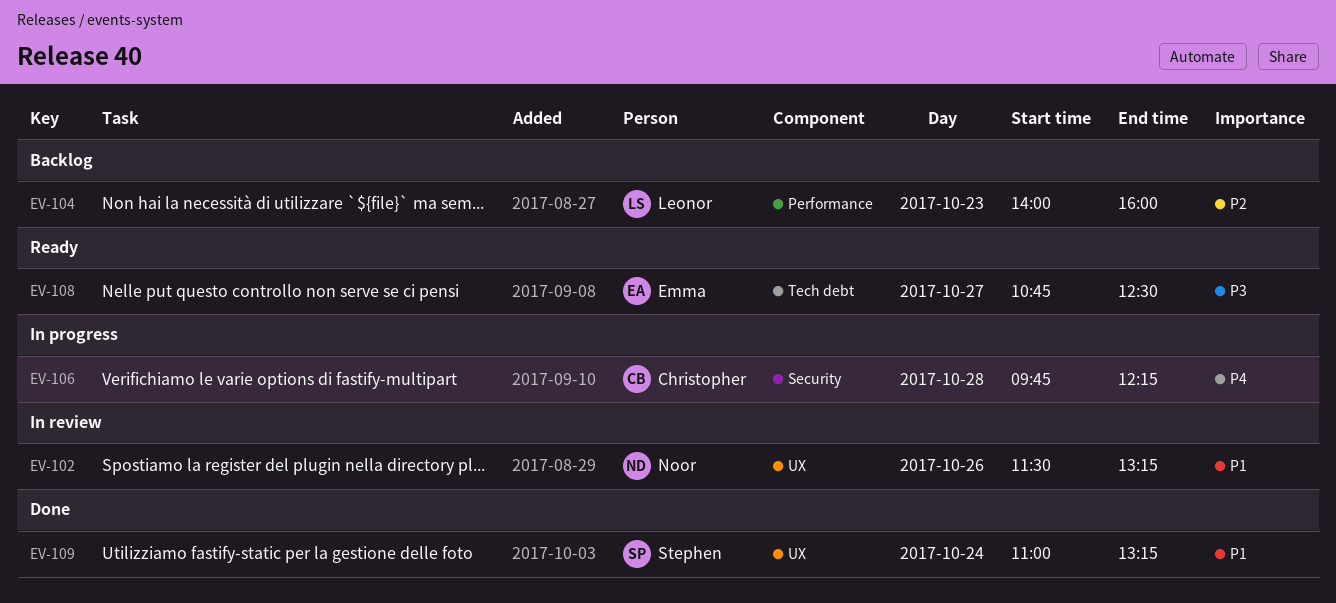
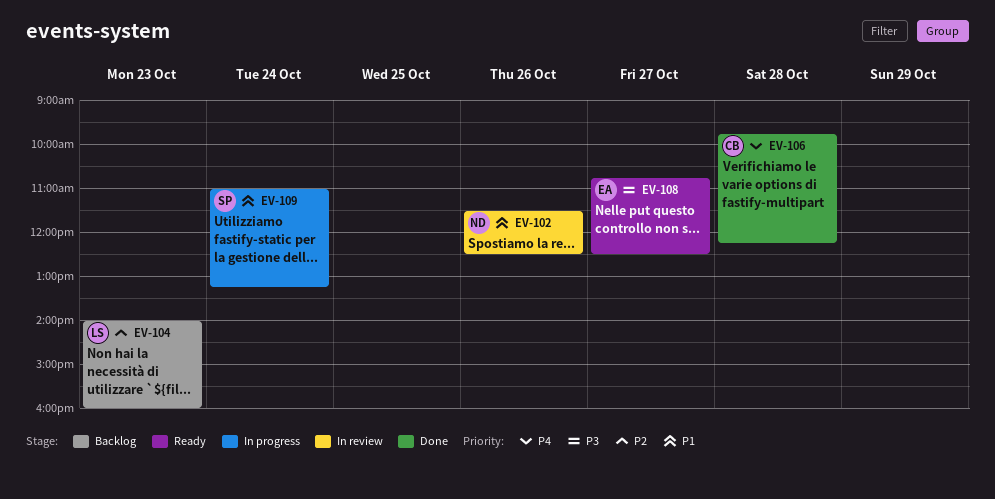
EV-102, ends: 13:15 -> 12:30
EV-106, status: In progress -> Done
EV-109, status: Done -> In progress

